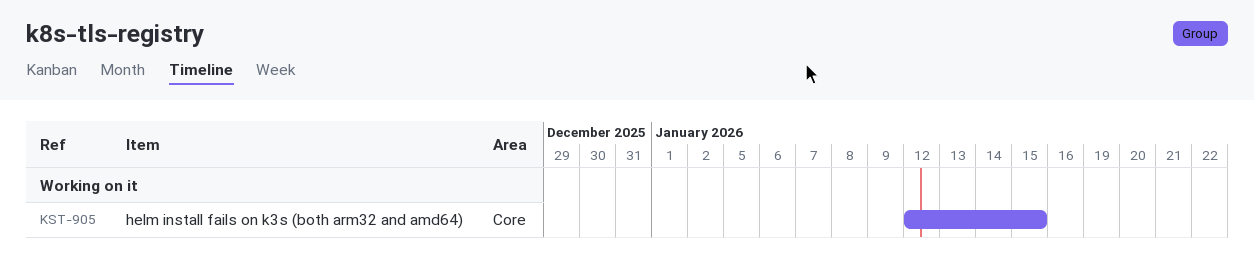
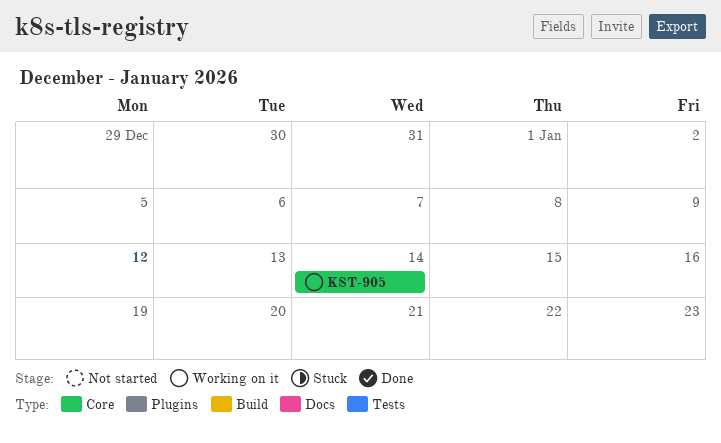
KST-905, start: Jan 12 -> Jan 14
KST-905, due: Jan 15 -> Jan 14

